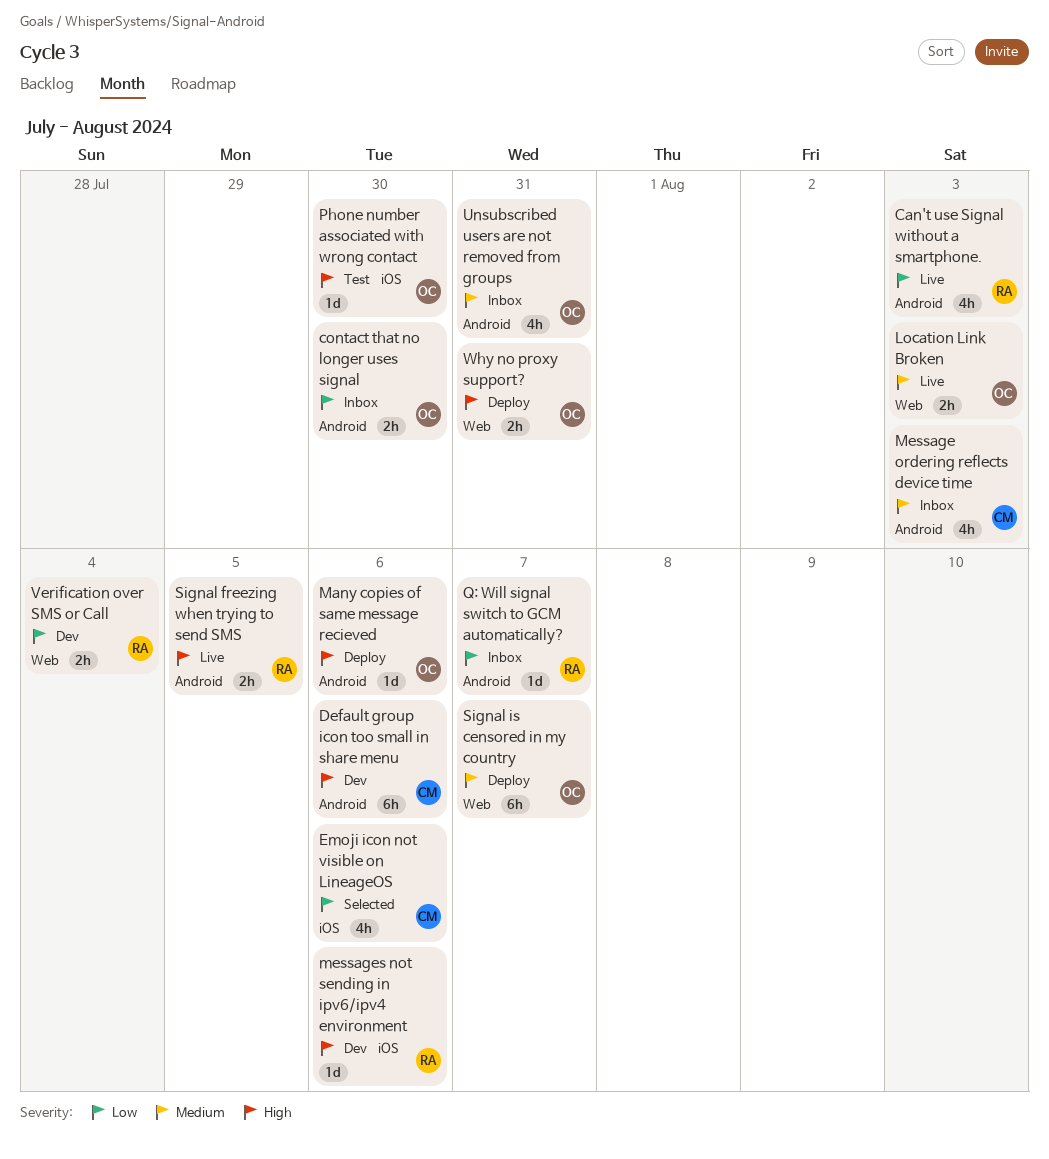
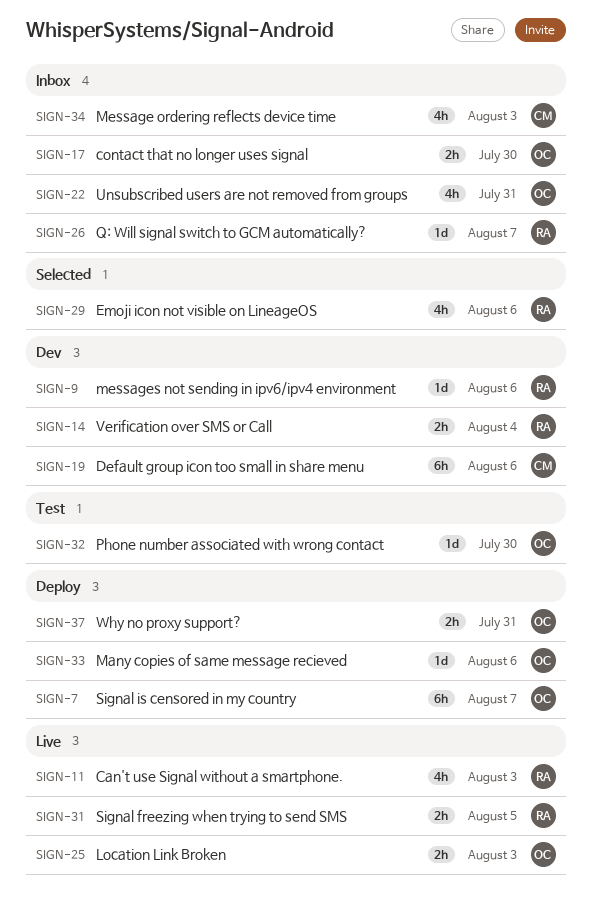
Emoji icon not visible on LineageOS, owner: CM -> RA

